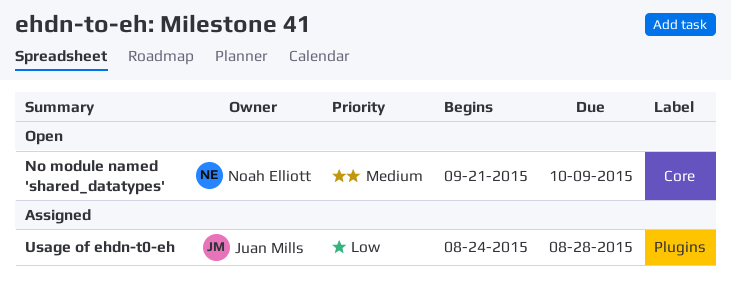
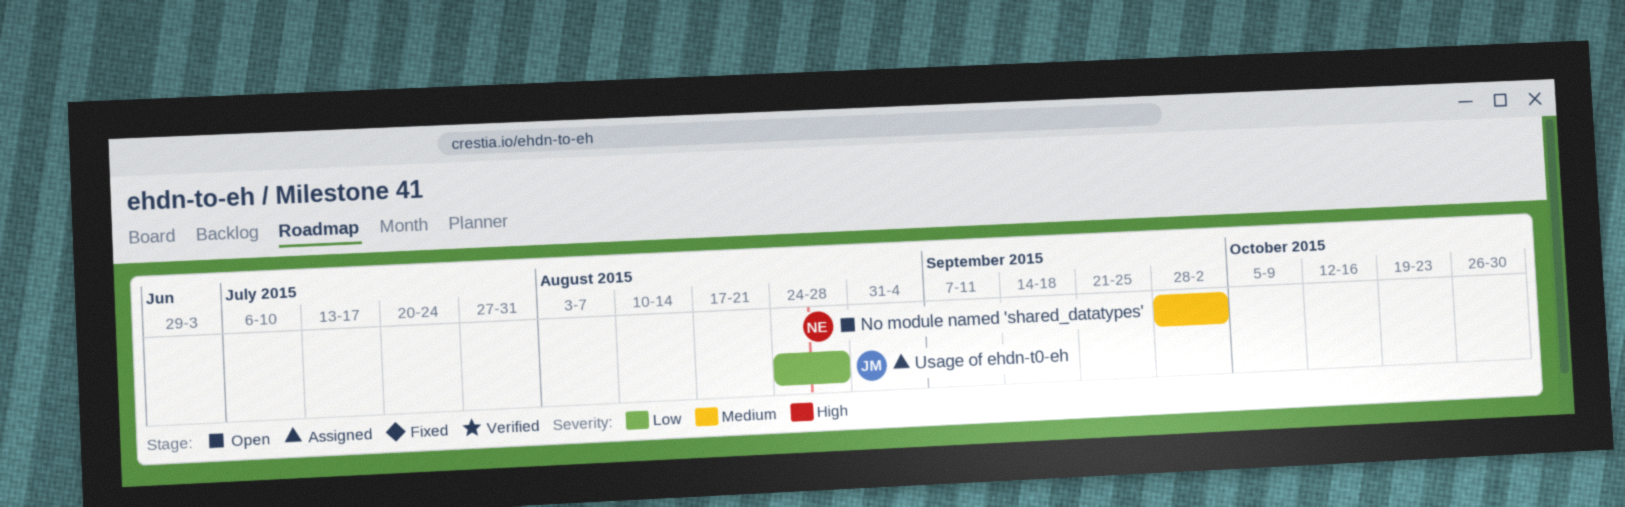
No module named 'shared_datatypes', start: Sep 21 -> Sep 28
No module named 'shared_datatypes', due: Oct 9 -> Oct 2

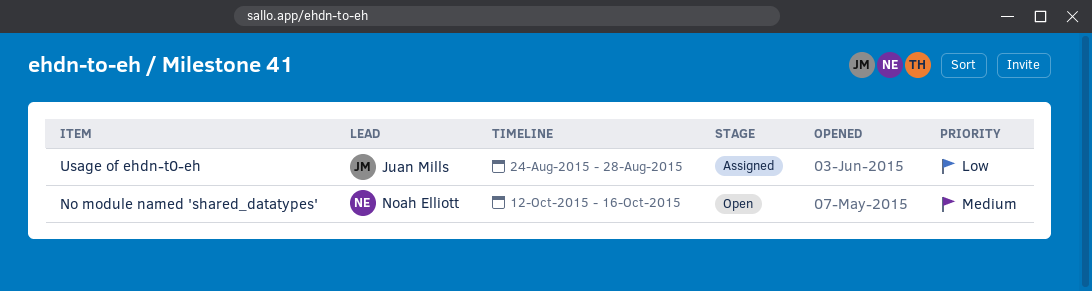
No module named 'shared_datatypes', start: Sep 28 -> Oct 12
No module named 'shared_datatypes', due: Oct 2 -> Oct 16

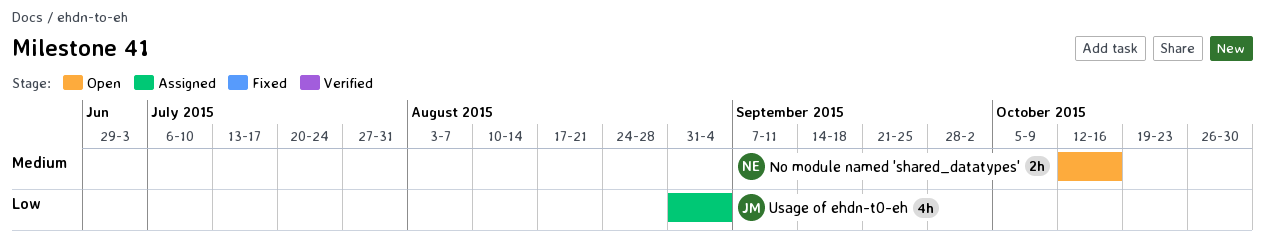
Usage of ehdn-t0-eh, start: Aug 24 -> Aug 31
Usage of ehdn-t0-eh, due: Aug 28 -> Sep 4

